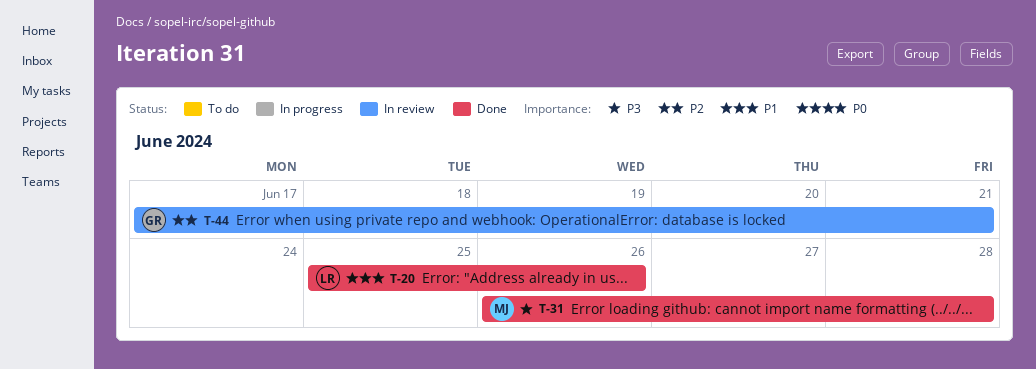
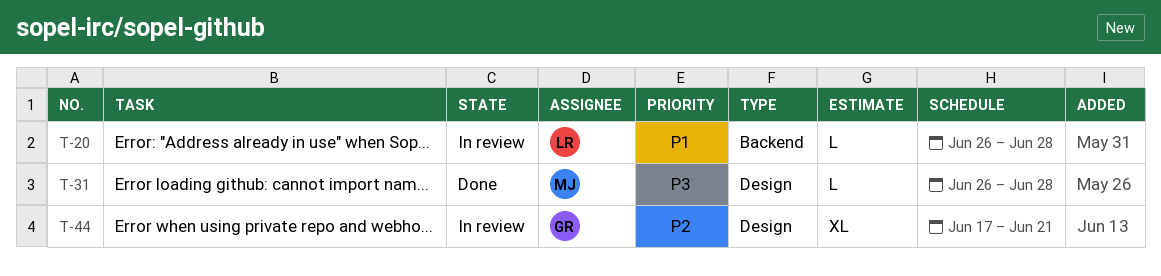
T-20, status: Done -> In review
T-20, start: Jun 25 -> Jun 26
T-20, due: Jun 26 -> Jun 28

